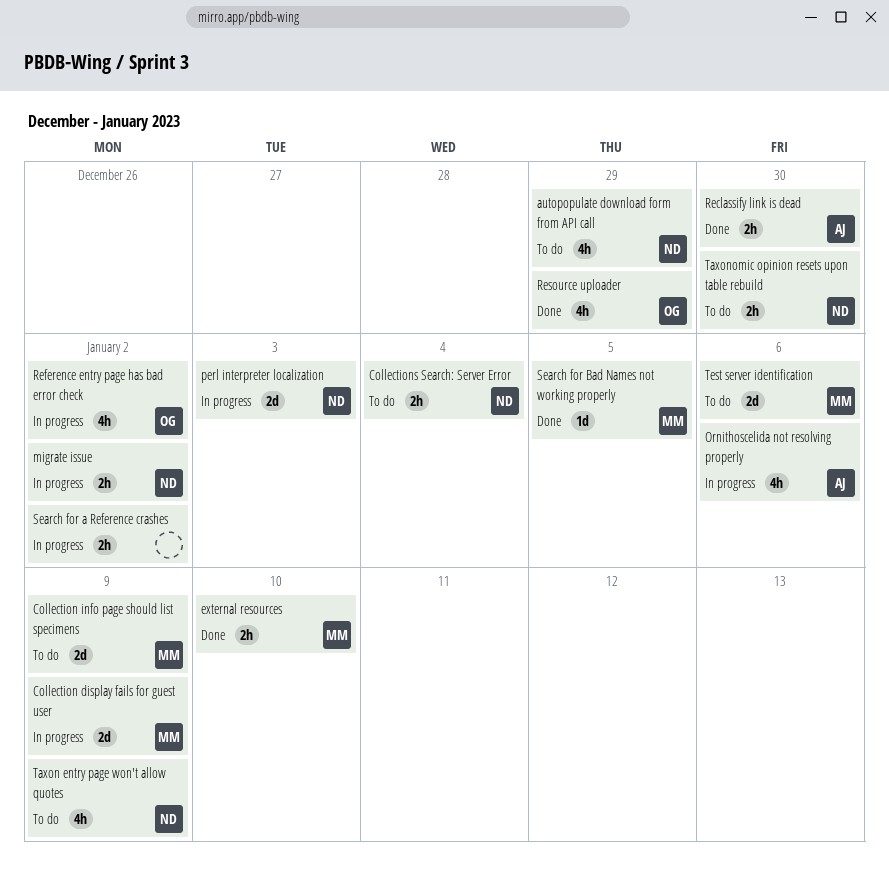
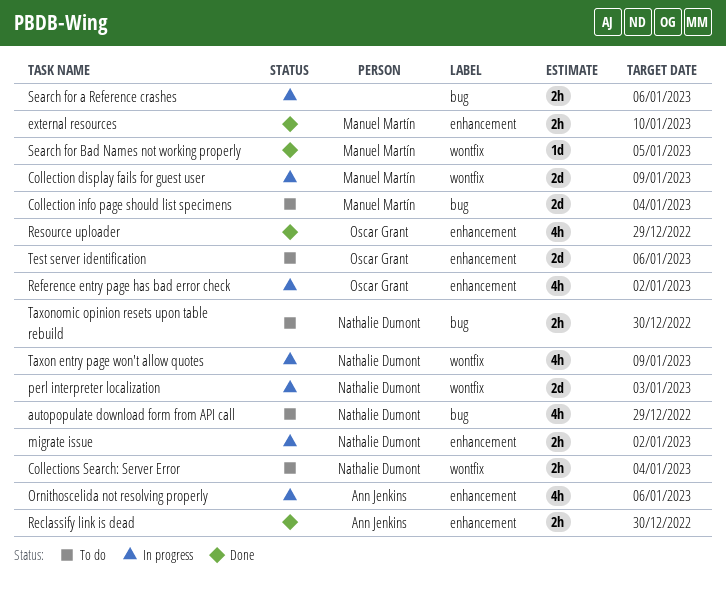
Collection info page should list specimens, due: Jan 9 -> Jan 4
Search for a Reference crashes, due: Jan 2 -> Jan 6
Taxon entry page won't allow quotes, status: To do -> In progress
Test server identification, owner: Manuel Martín -> Oscar Grant

